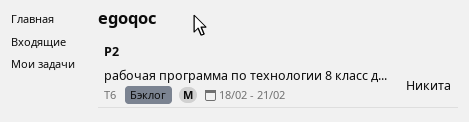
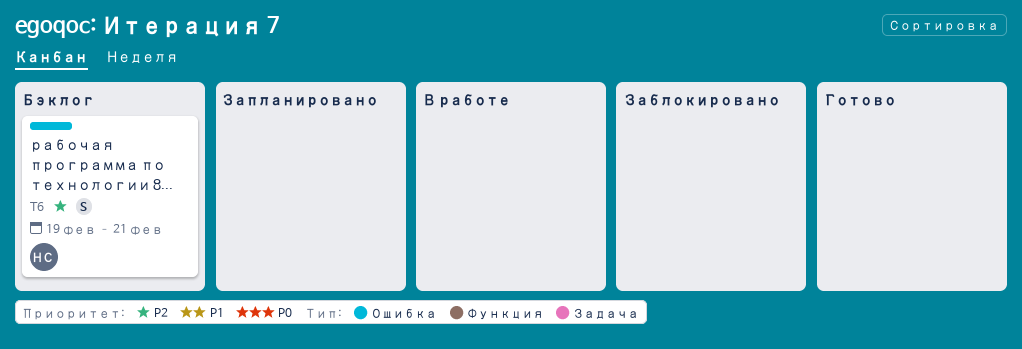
T6, estimate: M -> S
T6, start: Feb 18 -> Feb 19

